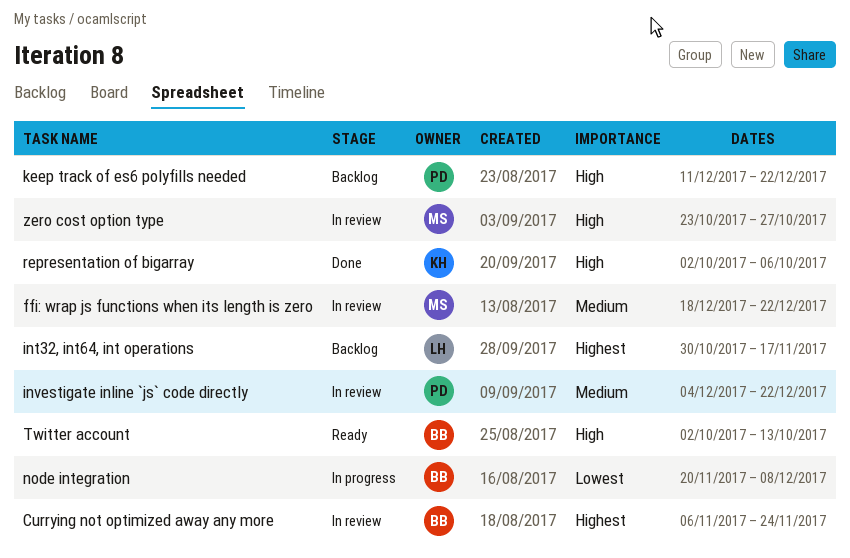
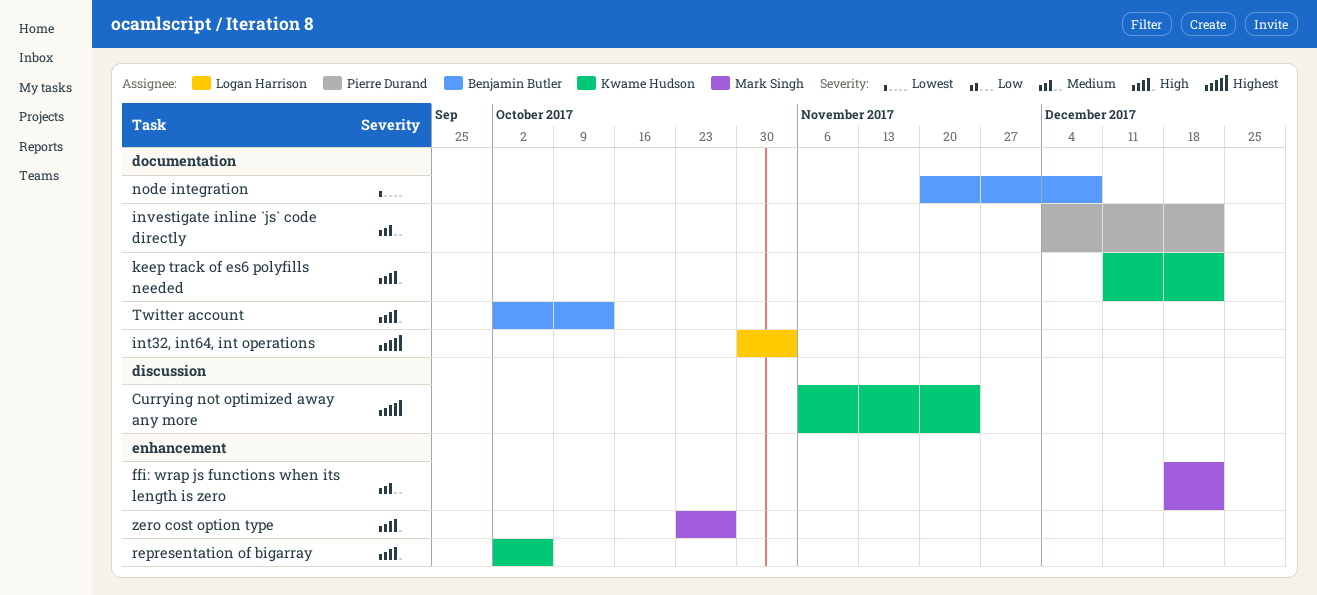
Currying not optimized away any more, owner: Benjamin Butler -> Kwame Hudson
int32, int64, int operations, due: Nov 17 -> Nov 3
keep track of es6 polyfills needed, owner: Pierre Durand -> Kwame Hudson

